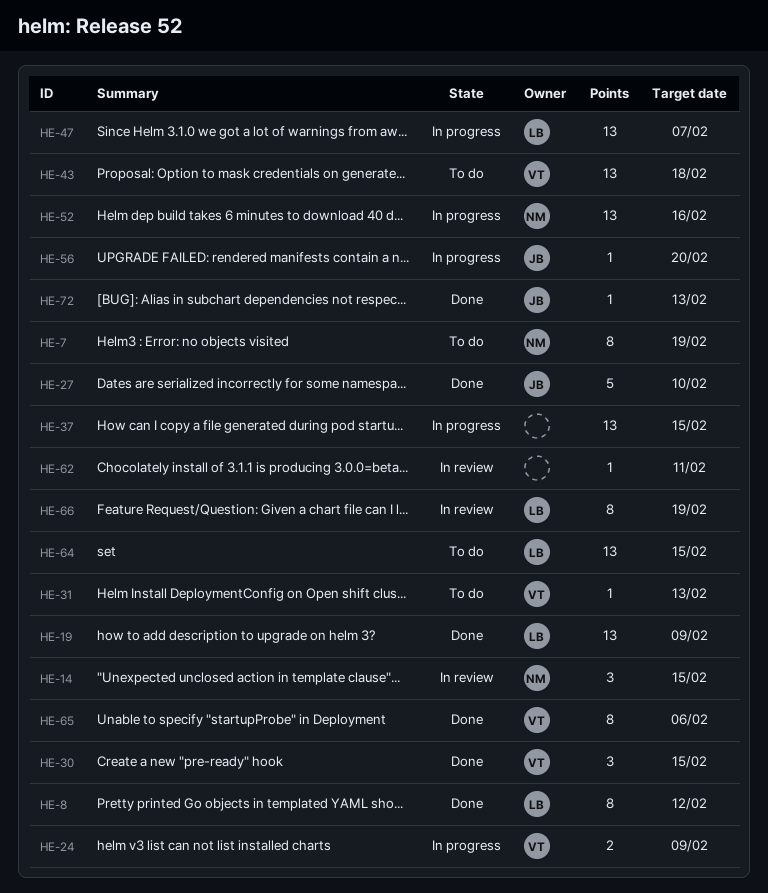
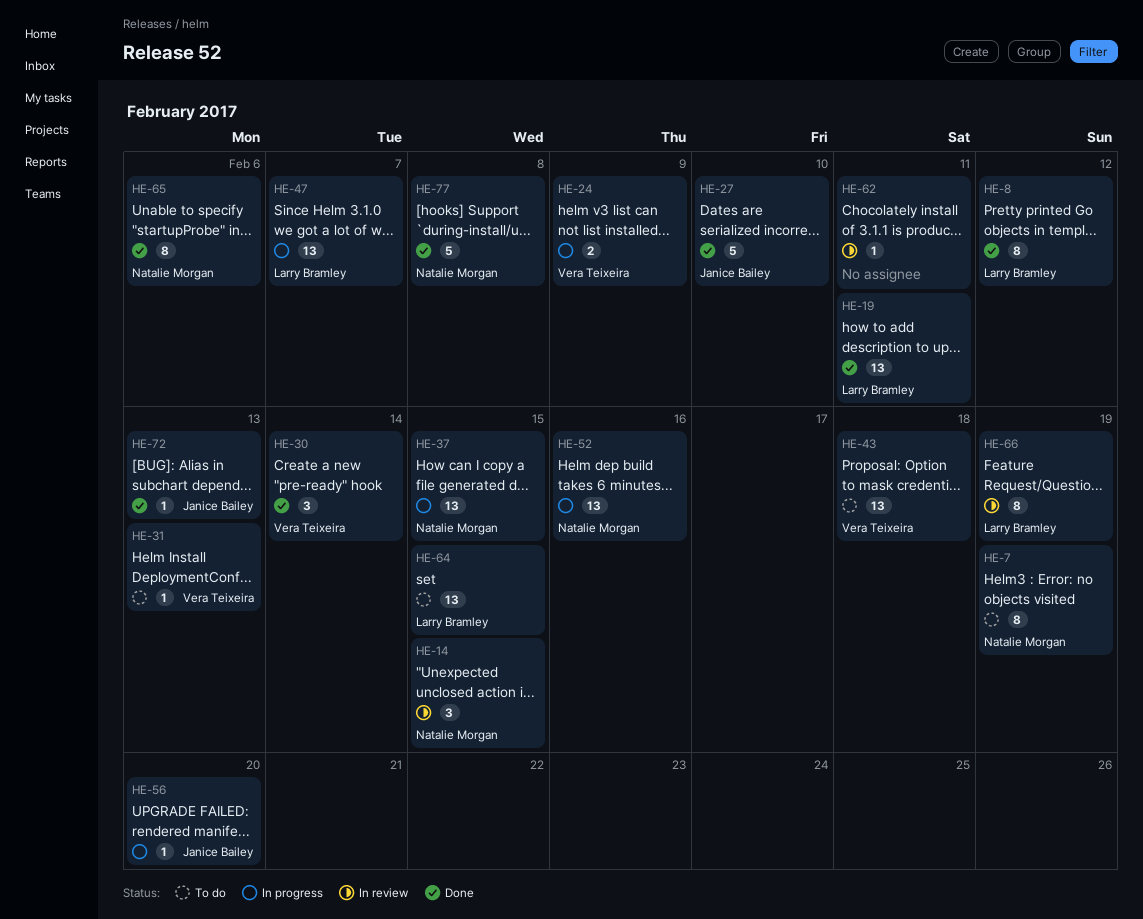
HE-19, due: Feb 9 -> Feb 11
HE-30, due: Feb 15 -> Feb 14
HE-37, owner: none -> Natalie Morgan
HE-65, owner: Vera Teixeira -> Natalie Morgan
HE-77: none -> present

